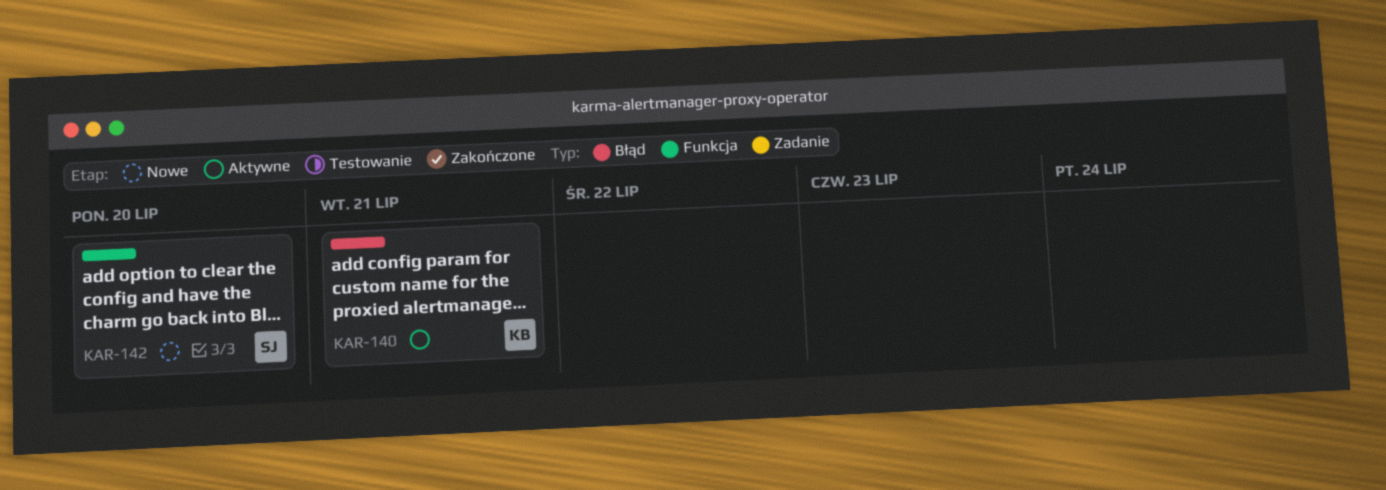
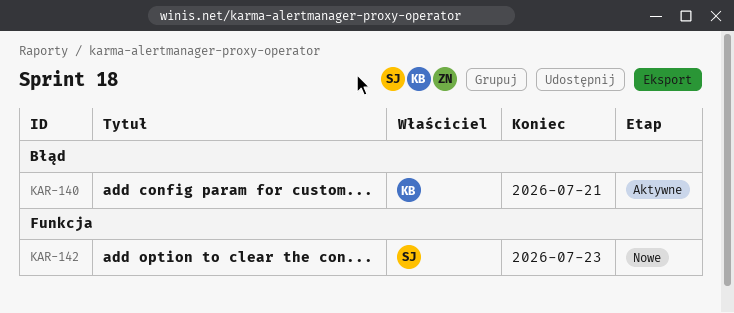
KAR-142, due: Jul 20 -> Jul 23

